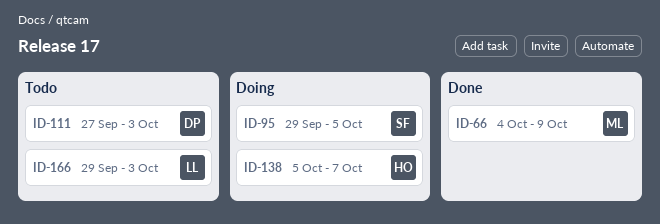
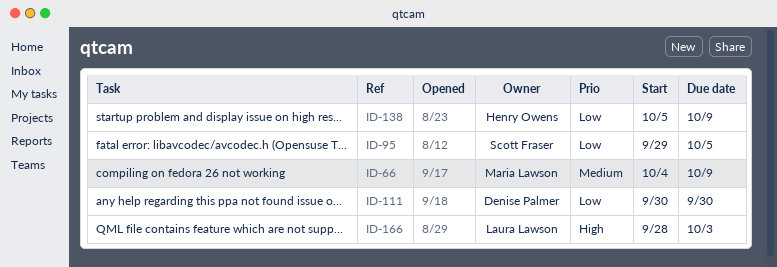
ID-111, start: Sep 27 -> Sep 30
ID-111, due: Oct 3 -> Sep 30
ID-138, due: Oct 7 -> Oct 9
ID-166, start: Sep 29 -> Sep 28

